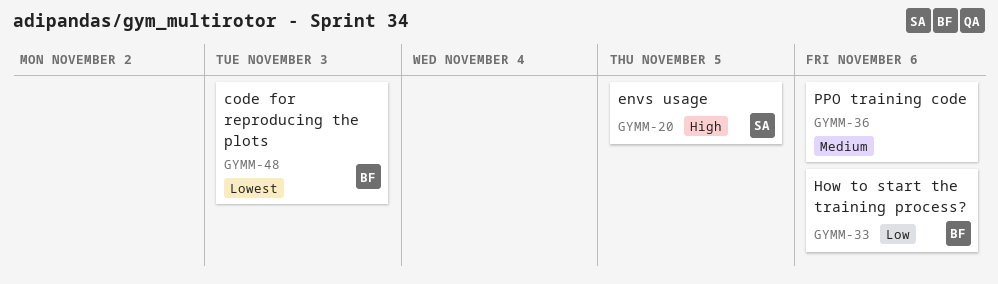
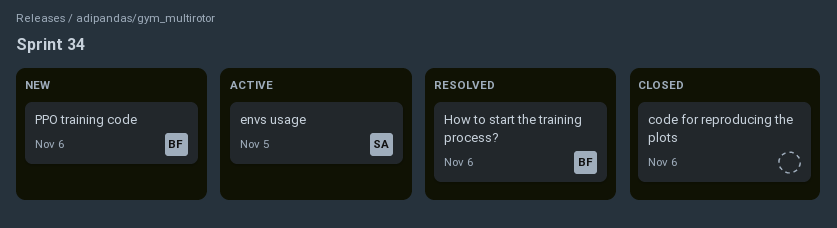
code for reproducing the plots, owner: BF -> none
code for reproducing the plots, due: Nov 3 -> Nov 6
PPO training code, owner: none -> BF

